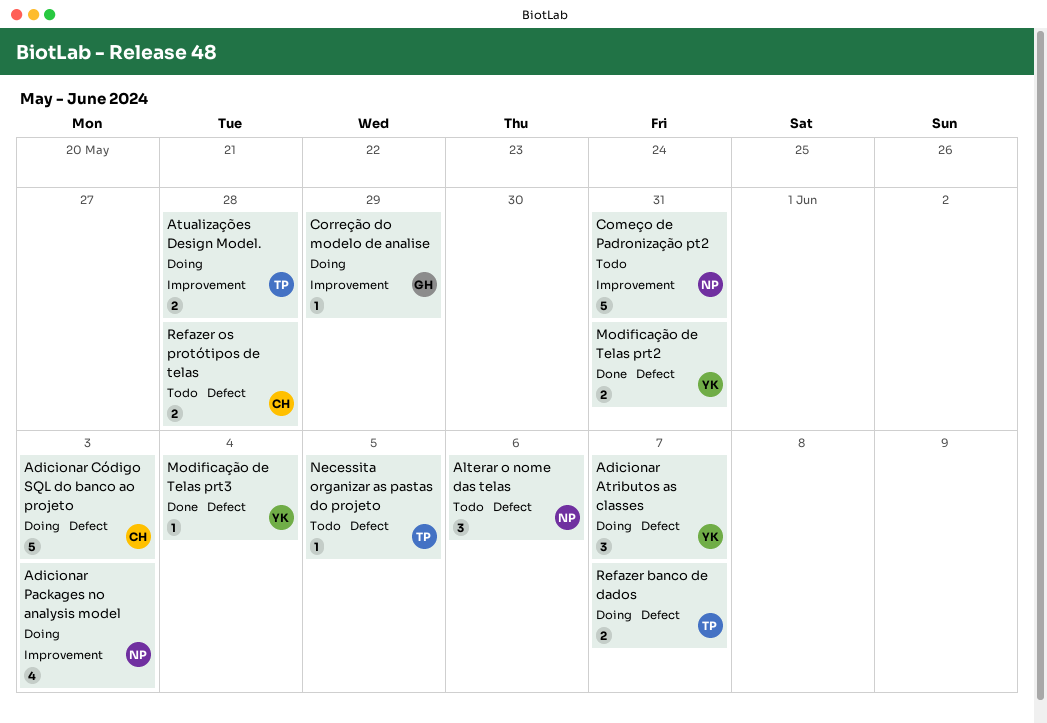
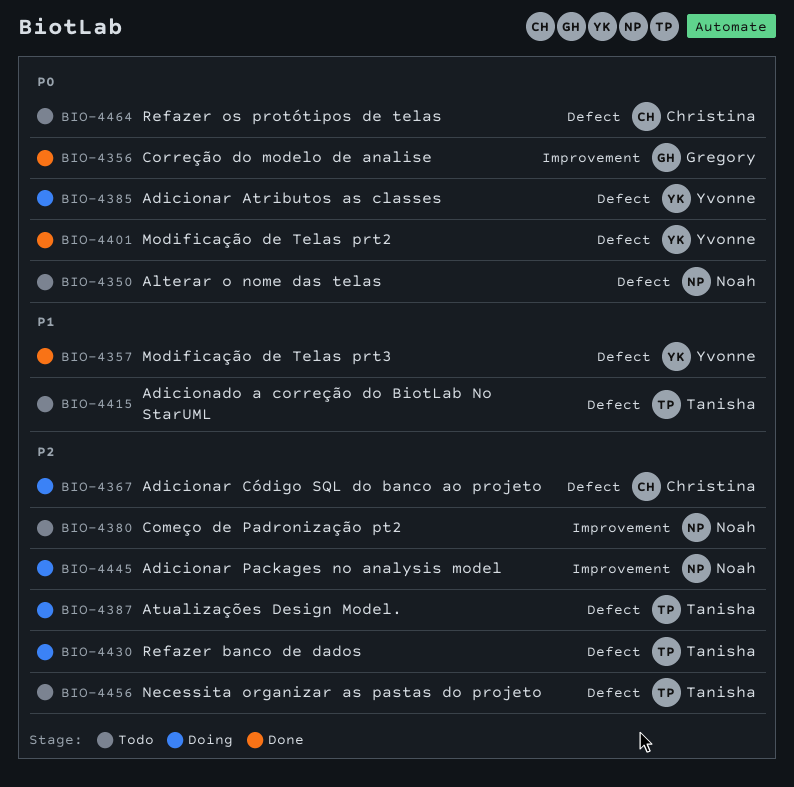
Adicionado a correção do BiotLab No StarUML: none -> present
Atualizações Design Model., label: Improvement -> Defect
Correção do modelo de analise, status: Doing -> Done

